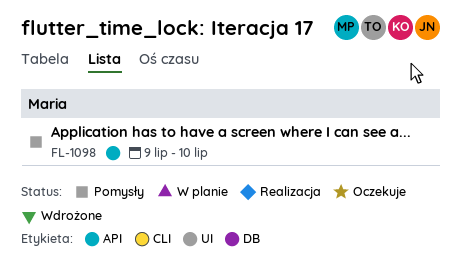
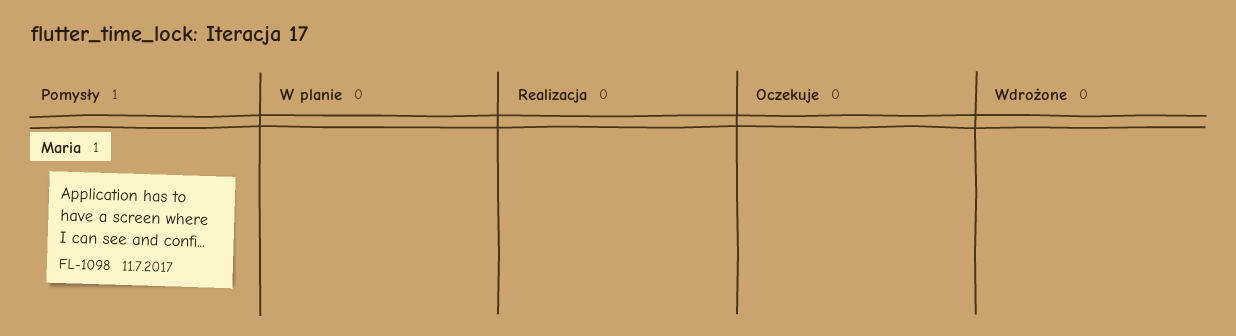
FL-1098, due: Jul 10 -> Jul 11

